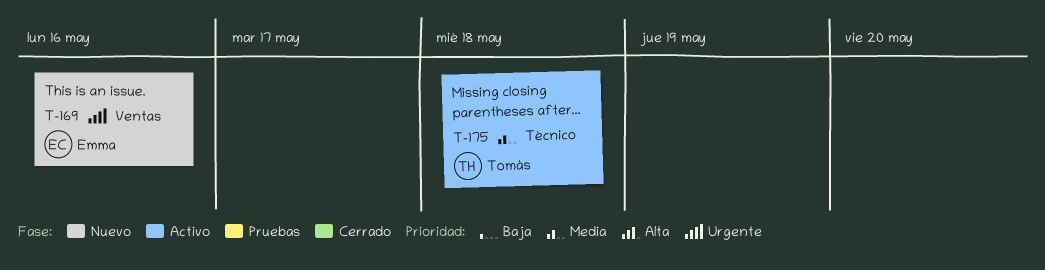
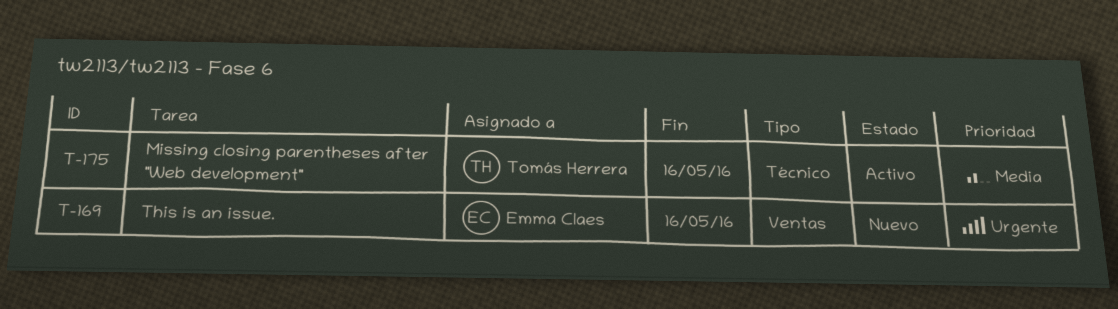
T-175, due: May 18 -> May 16

